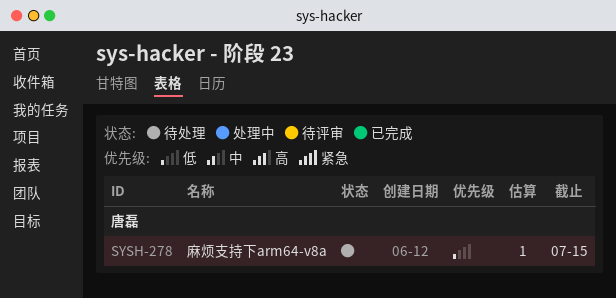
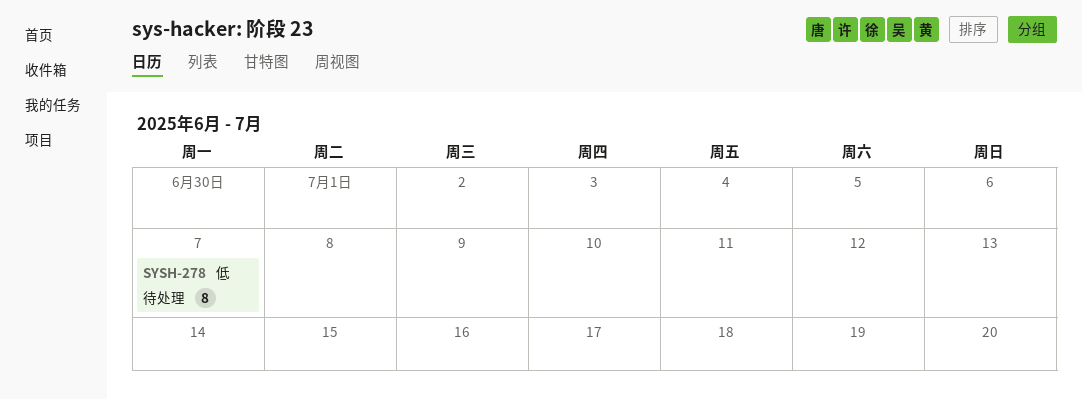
SYSH-278, estimate: 1 -> 8
SYSH-278, due: Jul 15 -> Jul 7

